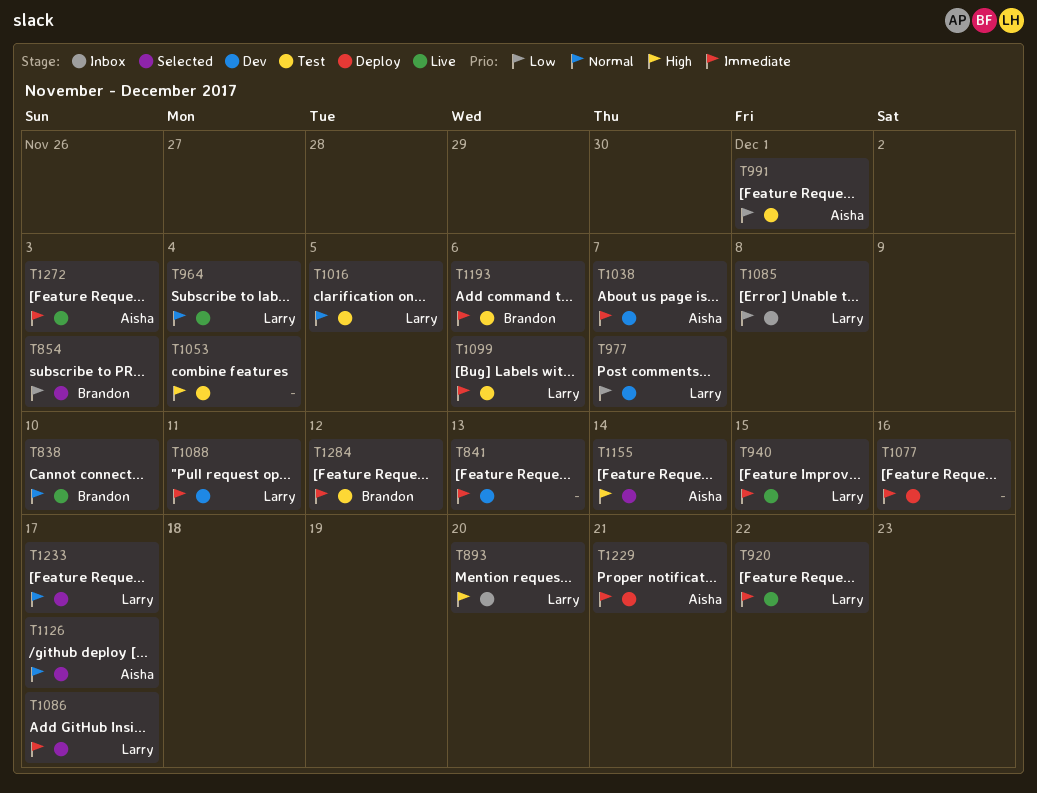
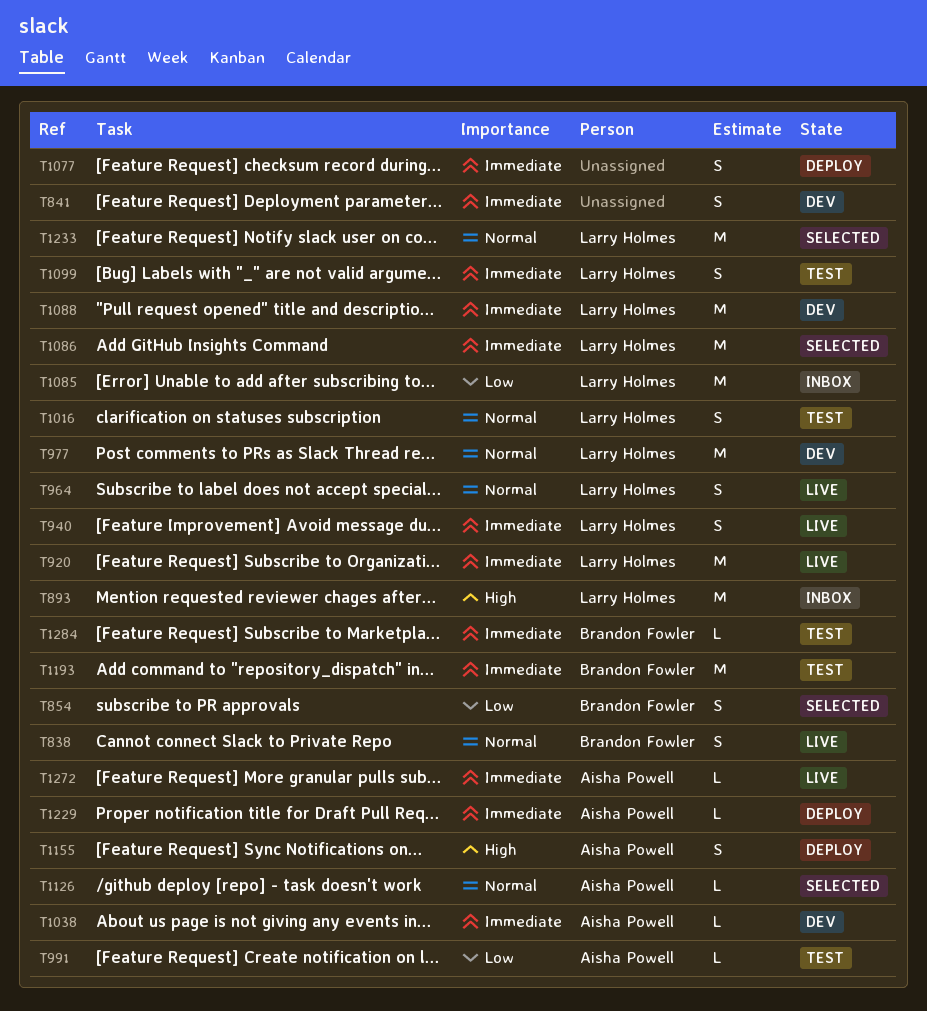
T977, priority: Low -> Normal
T1053: present -> none
T1155, status: Selected -> Deploy

